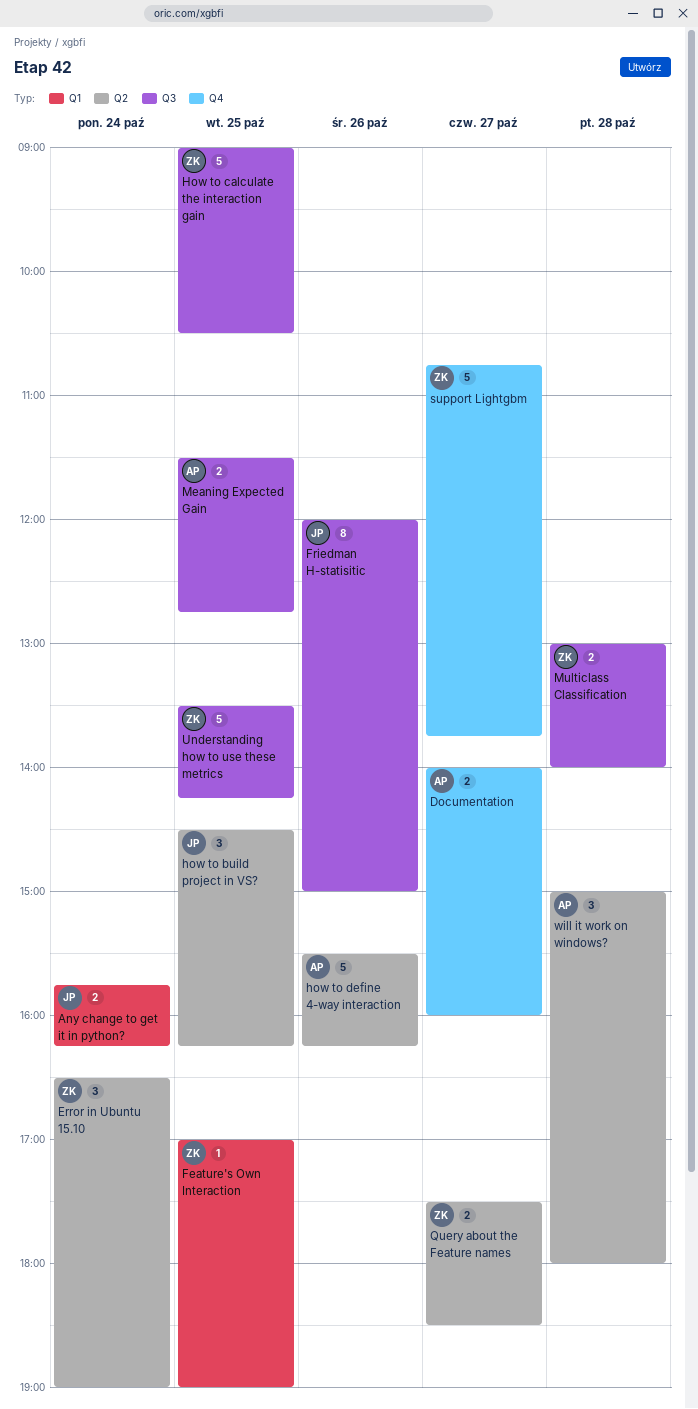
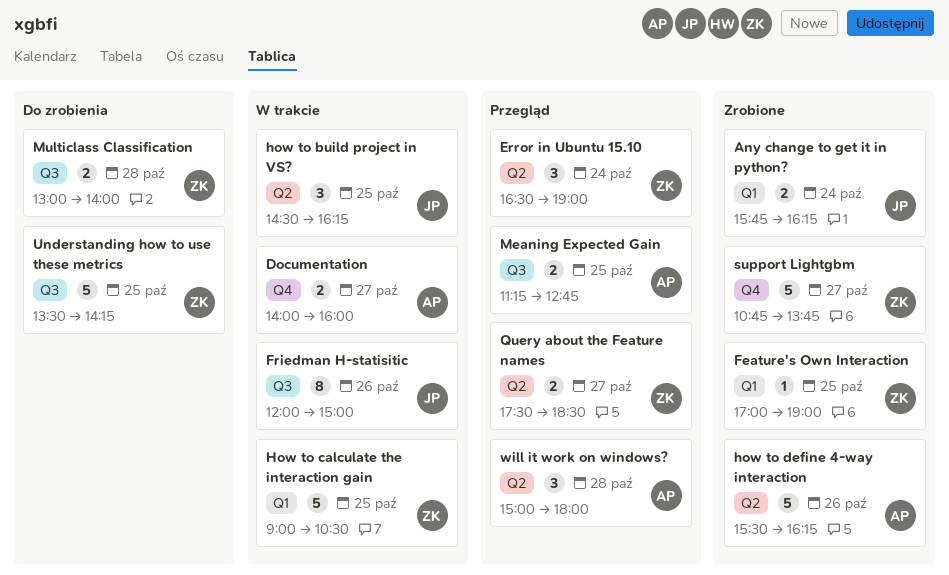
How to calculate the interaction gain, label: Q3 -> Q1
Meaning Expected Gain, begins: 11:30 -> 11:15

